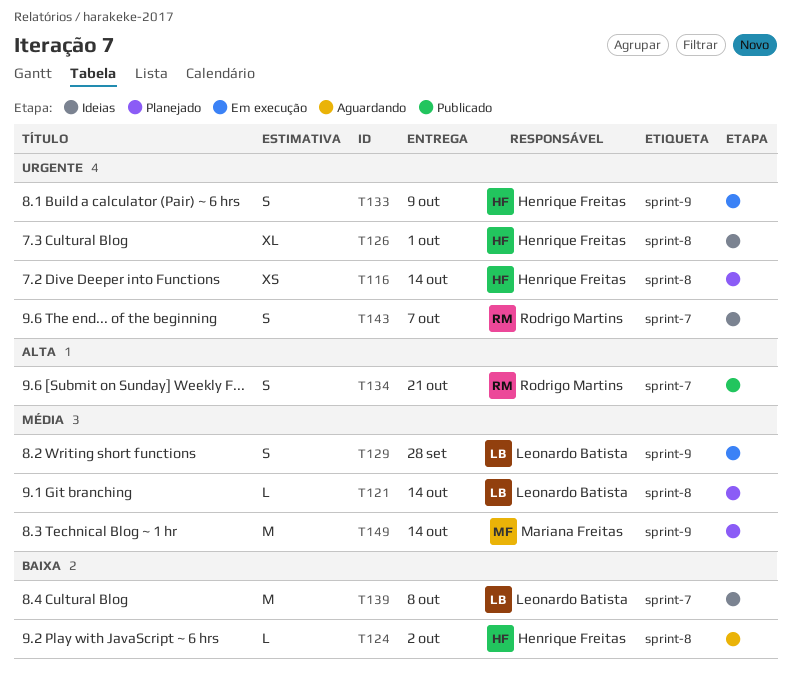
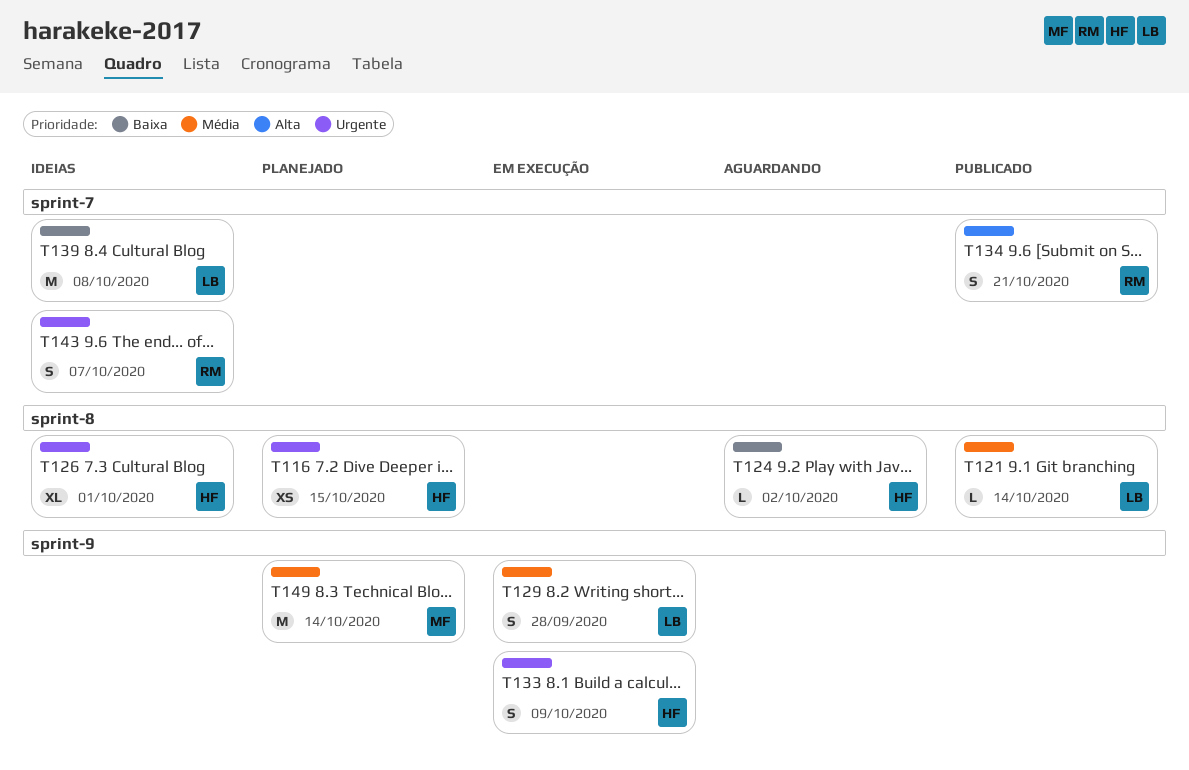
T116, due: Oct 14 -> Oct 15
T121, status: Planejado -> Publicado

